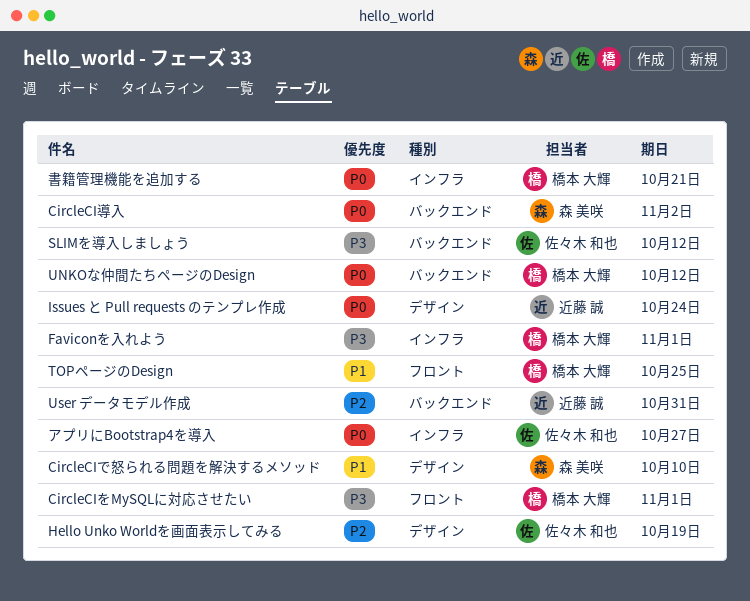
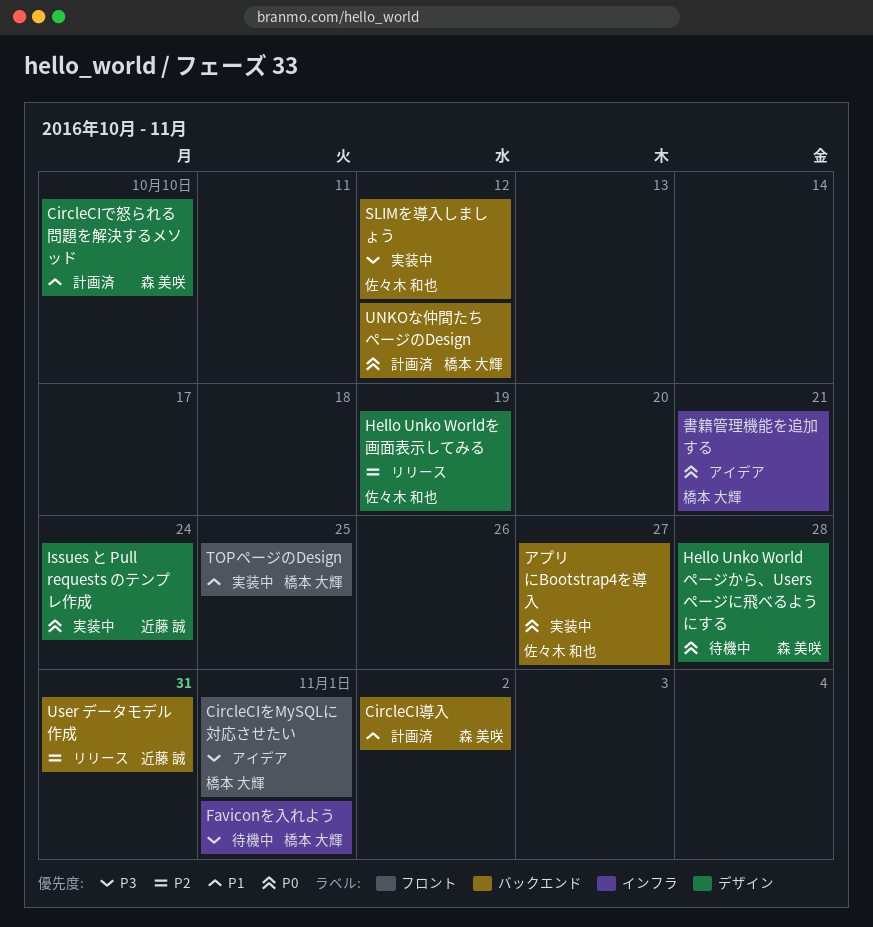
CircleCI導入, priority: P0 -> P1
Hello Unko Worldページから、Usersページに飛べるようにする: none -> present
アプリにBootstrap4を導入, label: インフラ -> バックエンド

